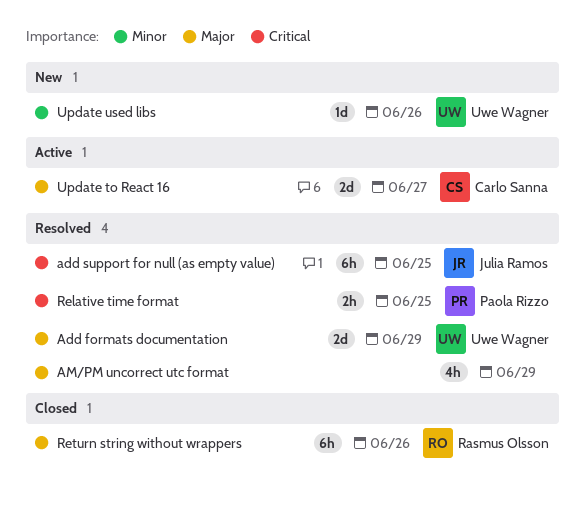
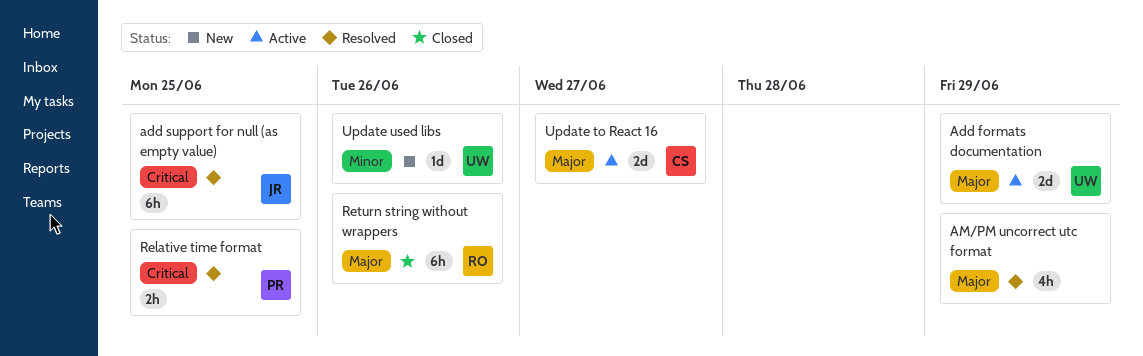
Add formats documentation, status: Resolved -> Active

